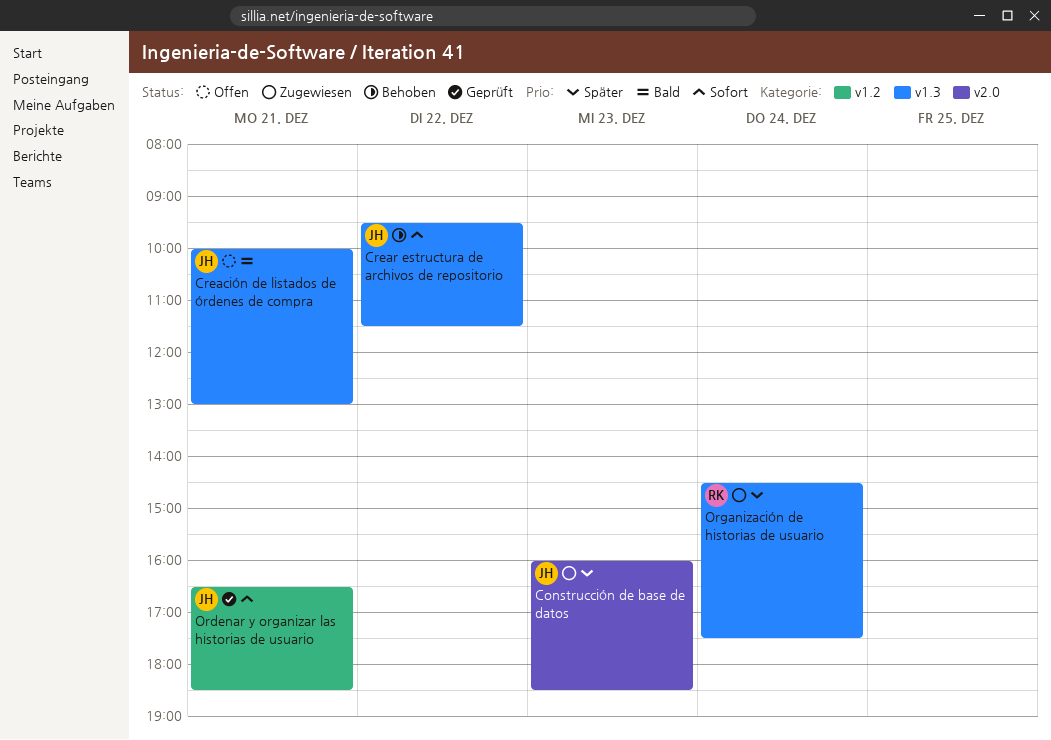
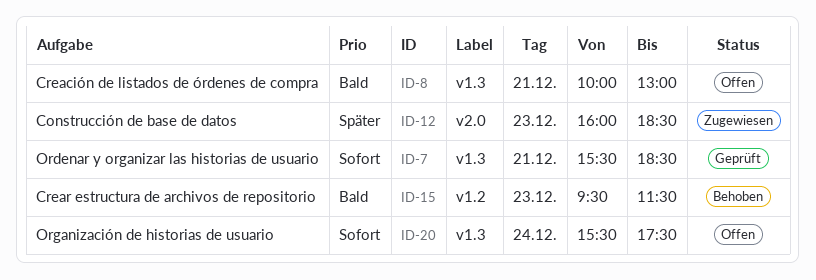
Crear estructura de archivos de repositorio, priority: Sofort -> Bald
Crear estructura de archivos de repositorio, label: v1.3 -> v1.2
Crear estructura de archivos de repositorio, day: Dec 22 -> Dec 23
Ordenar y organizar las historias de usuario, label: v1.2 -> v1.3
Ordenar y organizar las historias de usuario, begins: 16:30 -> 15:30
Organización de historias de usuario, status: Zugewiesen -> Offen
Organización de historias de usuario, priority: Später -> Sofort
Organización de historias de usuario, begins: 14:30 -> 15:30

